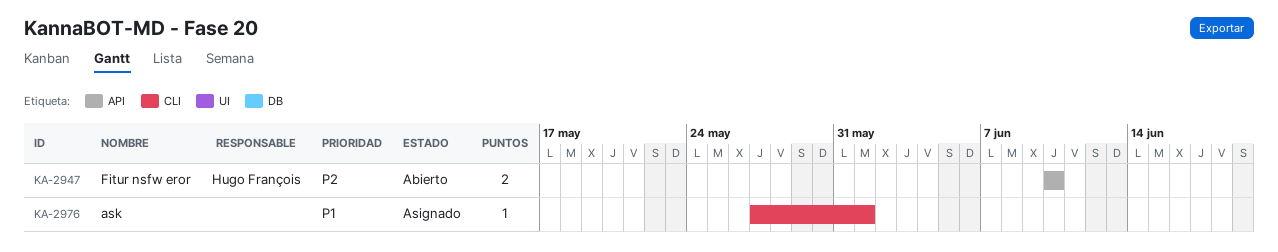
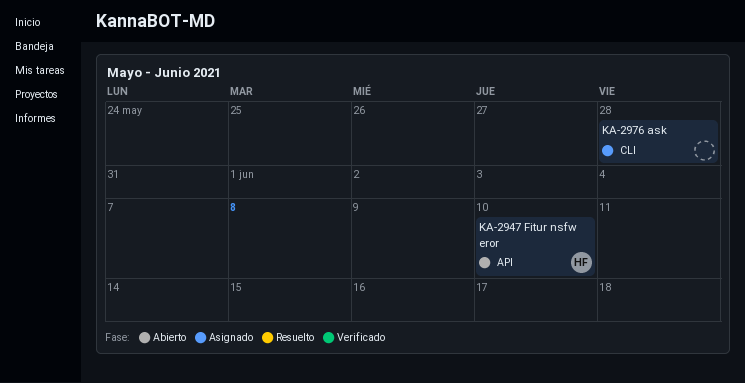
KA-2976, due: Jun 1 -> May 28

